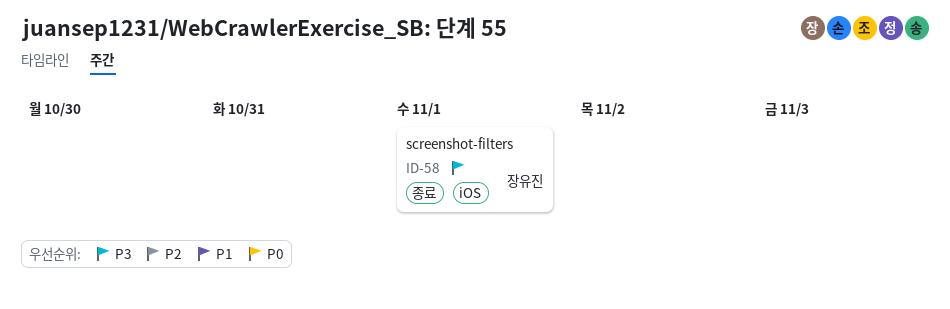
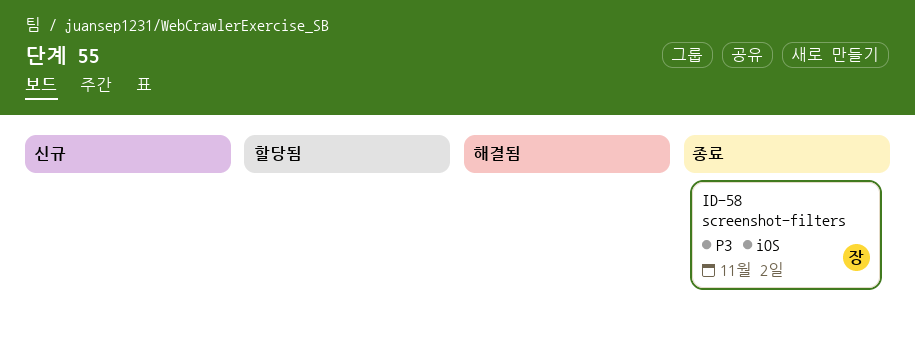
ID-58, due: Nov 1 -> Nov 2

